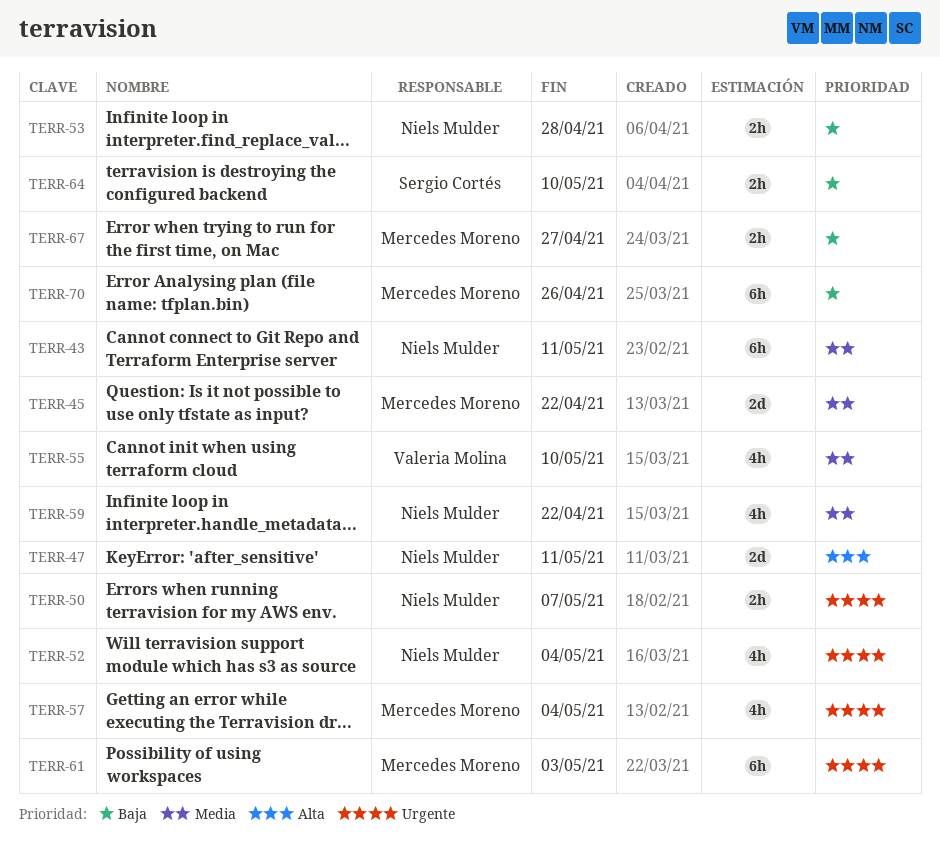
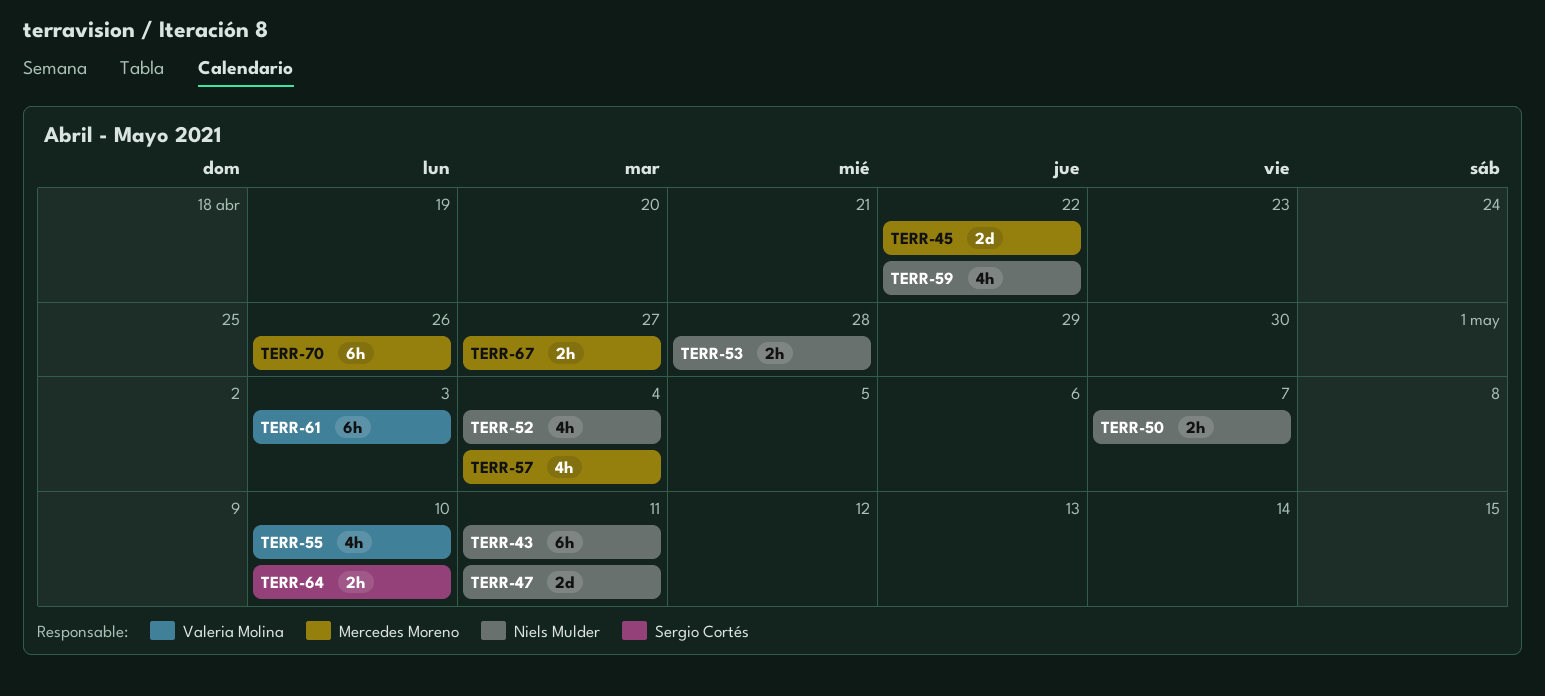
TERR-61, owner: Mercedes Moreno -> Valeria Molina

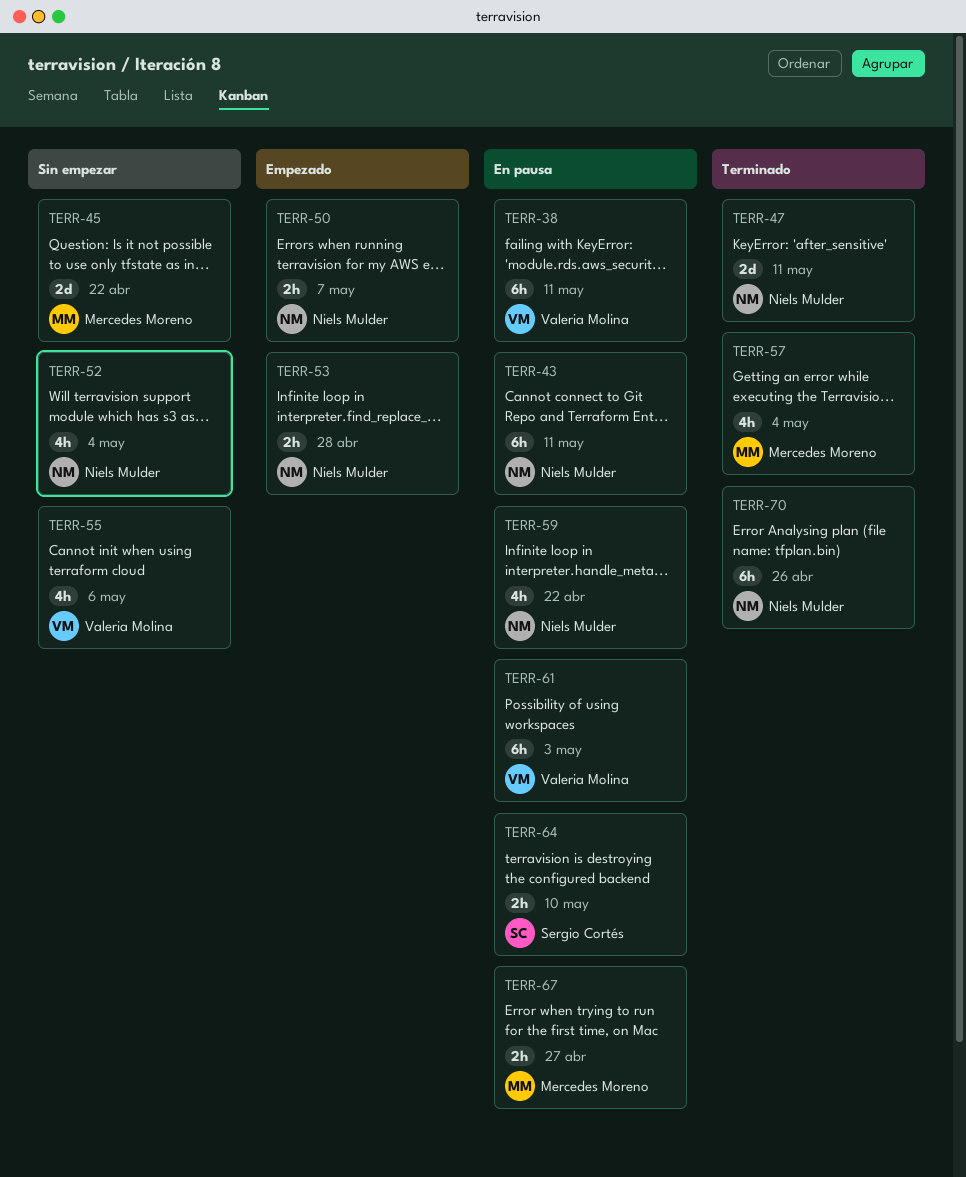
TERR-38: none -> present
TERR-55, due: May 10 -> May 6
TERR-70, owner: Mercedes Moreno -> Niels Mulder

